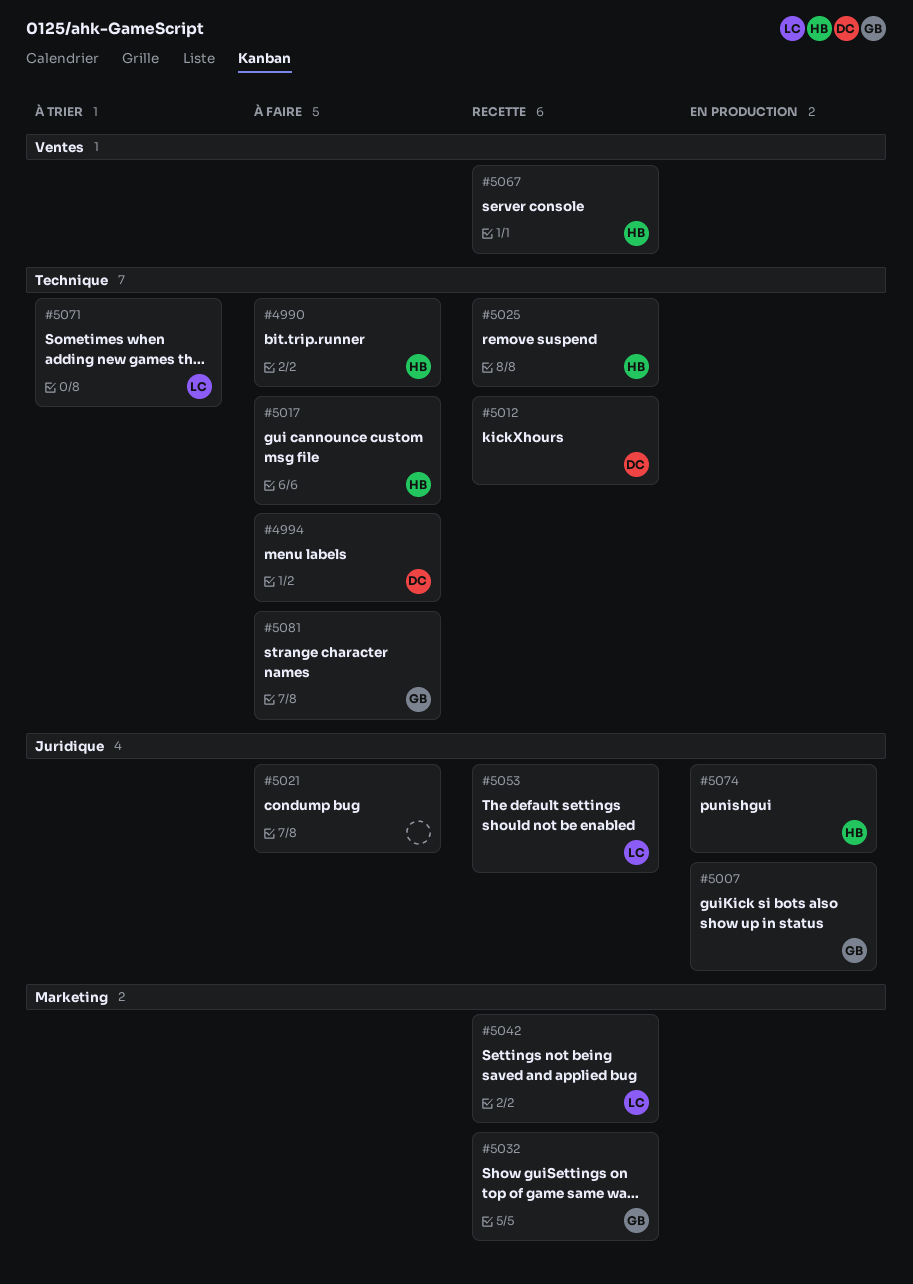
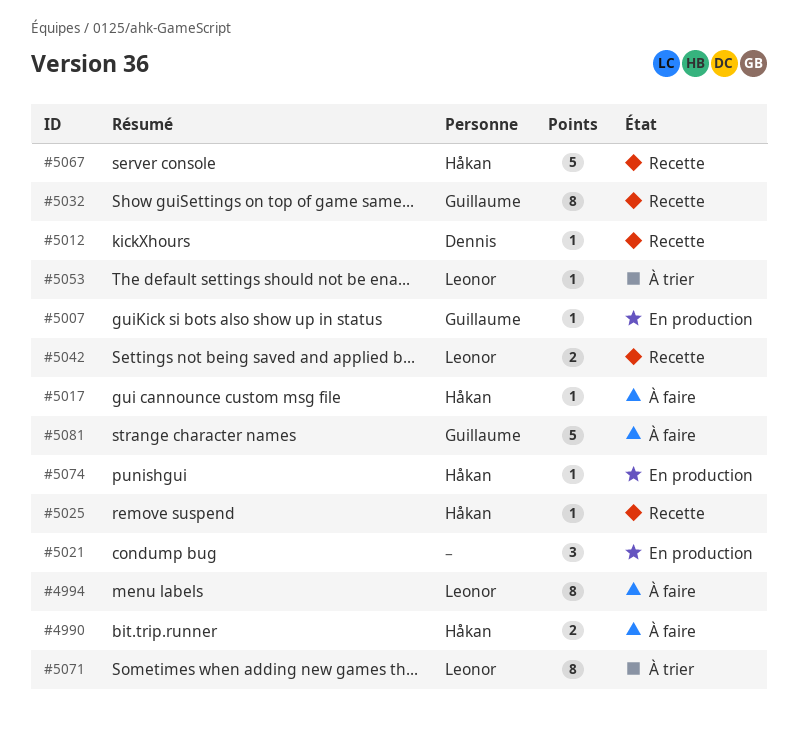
#4994, owner: Dennis -> Leonor
#5021, status: À faire -> En production
#5053, status: Recette -> À trier

